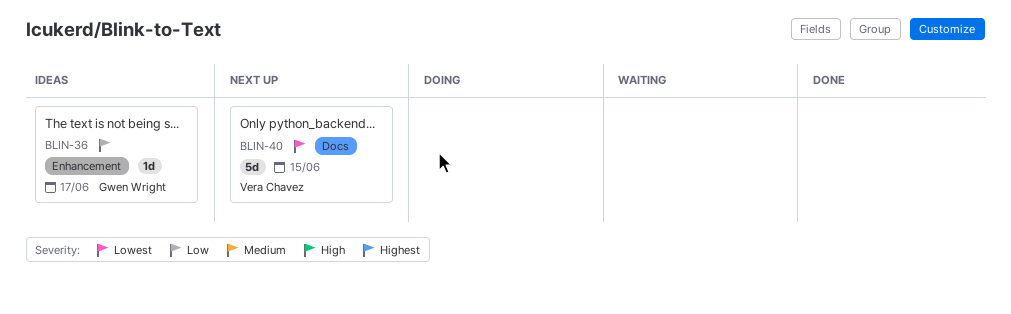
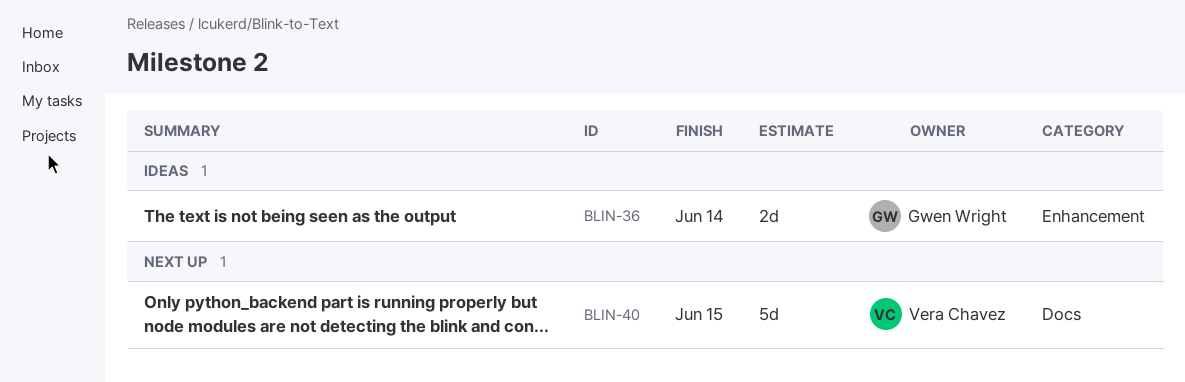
BLIN-36, estimate: 1d -> 2d
BLIN-36, due: Jun 17 -> Jun 14

